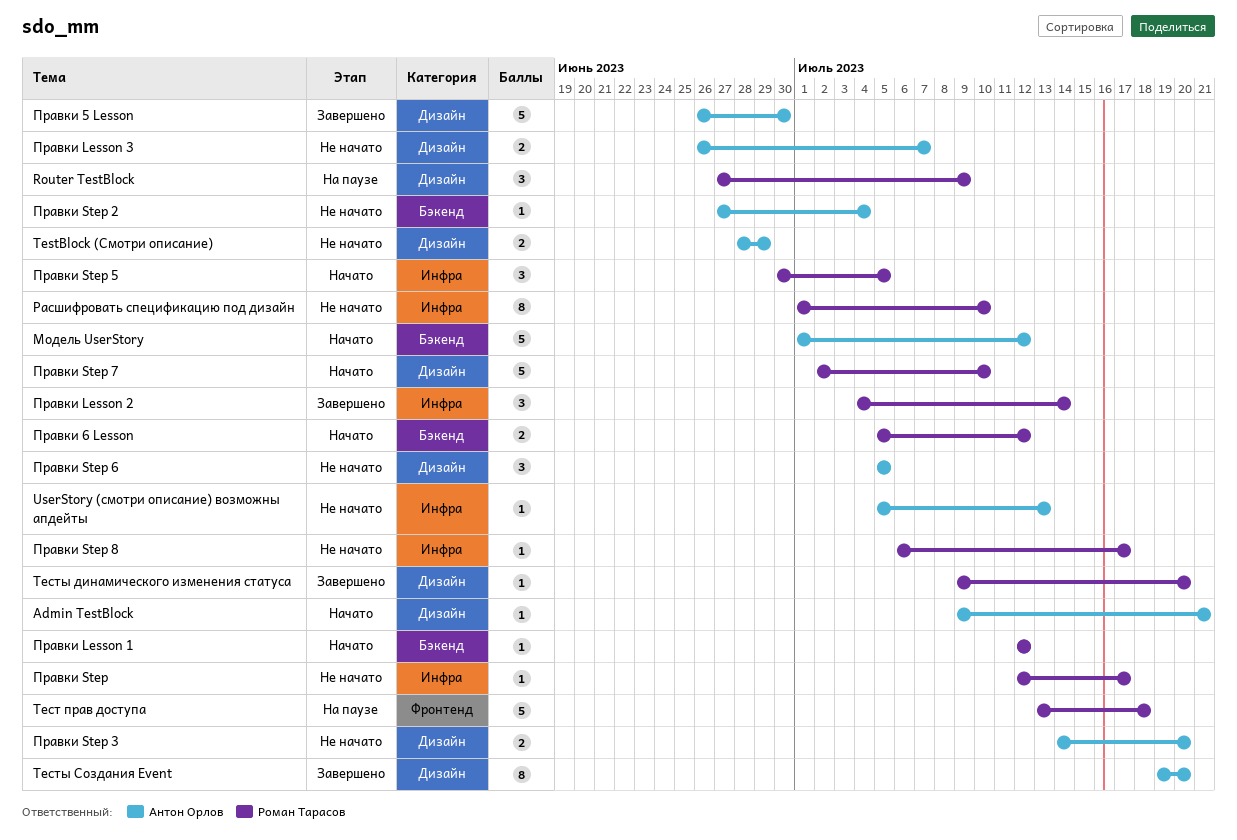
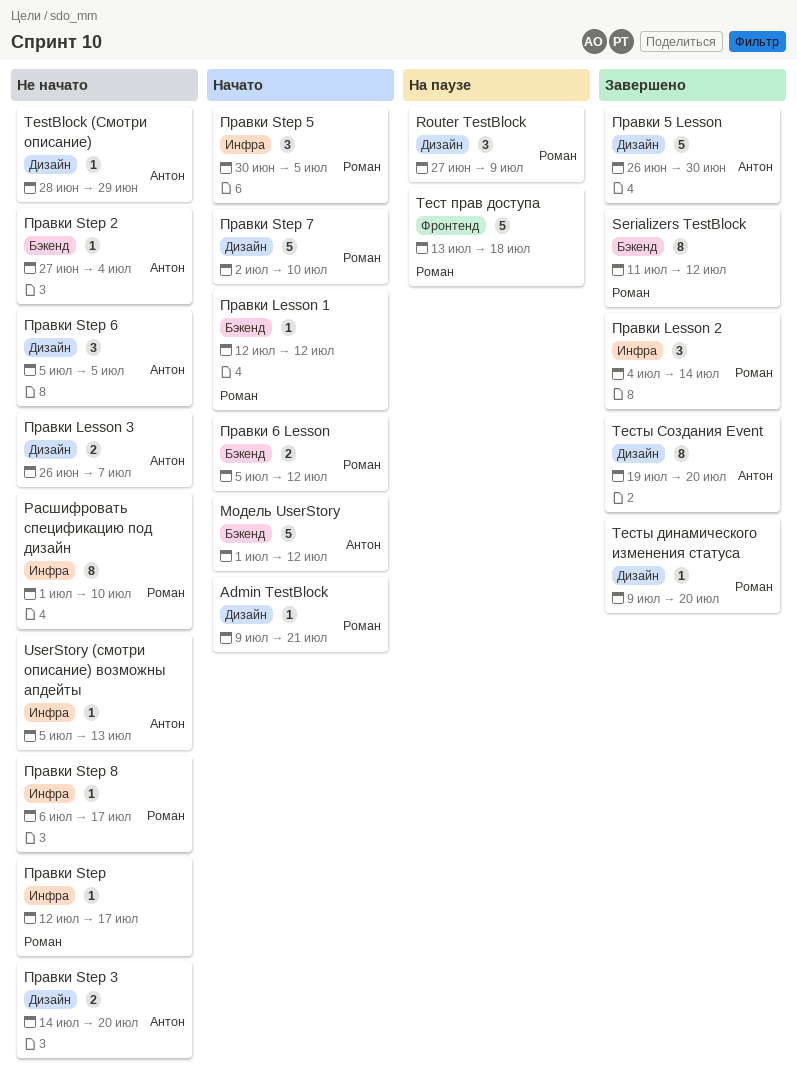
Admin TestBlock, owner: Антон Орлов -> Роман Тарасов
Serializers TestBlock: none -> present
TestBlock (Смотри описание), estimate: 2 -> 1

